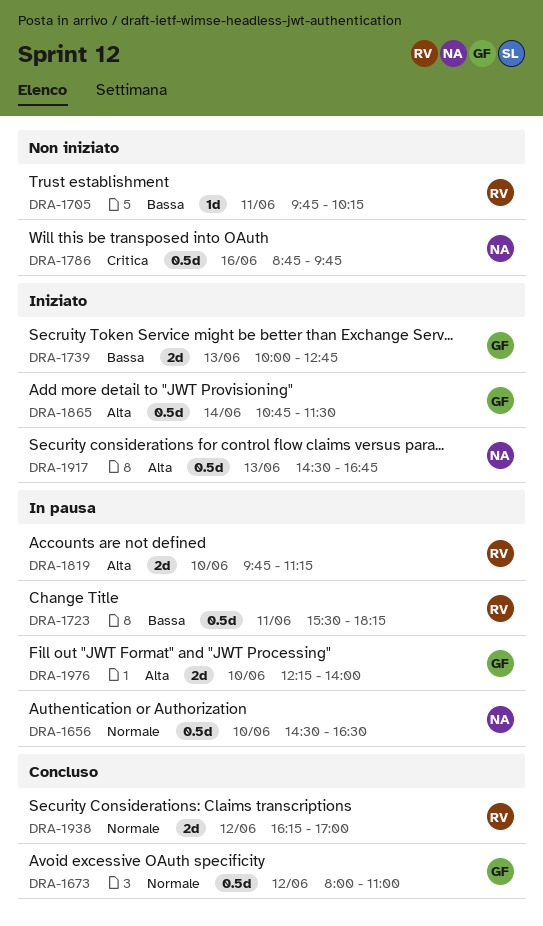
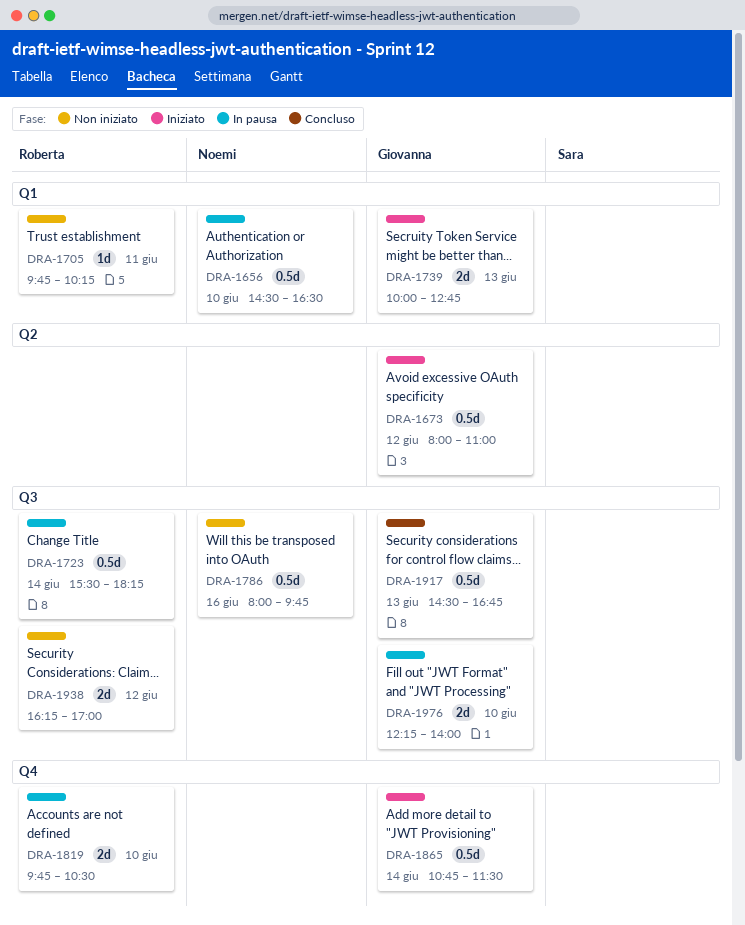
DRA-1673, status: Concluso -> Iniziato
DRA-1723, day: Jun 11 -> Jun 14
DRA-1786, begins: 08:45 -> 08:00
DRA-1819, ends: 11:15 -> 10:30
DRA-1917, status: Iniziato -> Concluso
DRA-1917, owner: Noemi -> Giovanna
DRA-1938, status: Concluso -> Non iniziato

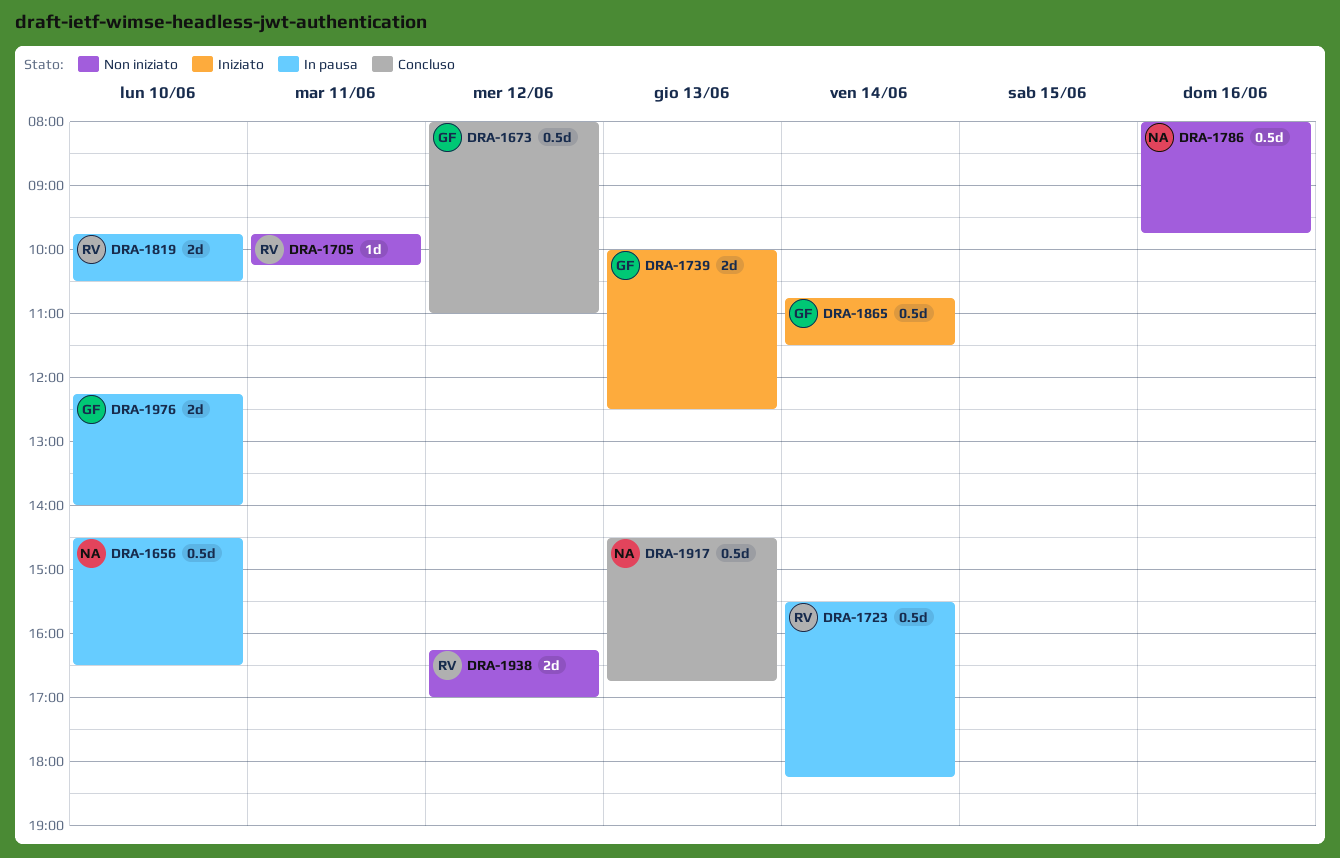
DRA-1673, status: Iniziato -> Concluso
DRA-1739, ends: 12:45 -> 12:30
DRA-1917, owner: Giovanna -> Noemi

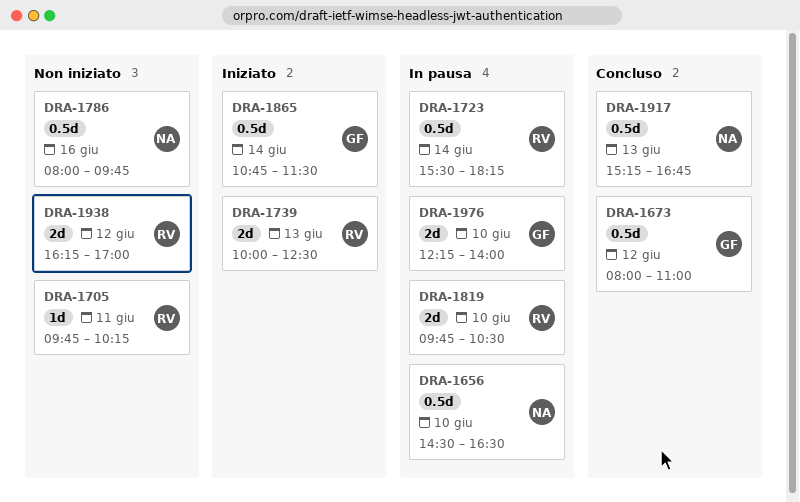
DRA-1739, owner: GF -> RV
DRA-1917, begins: 14:30 -> 15:15

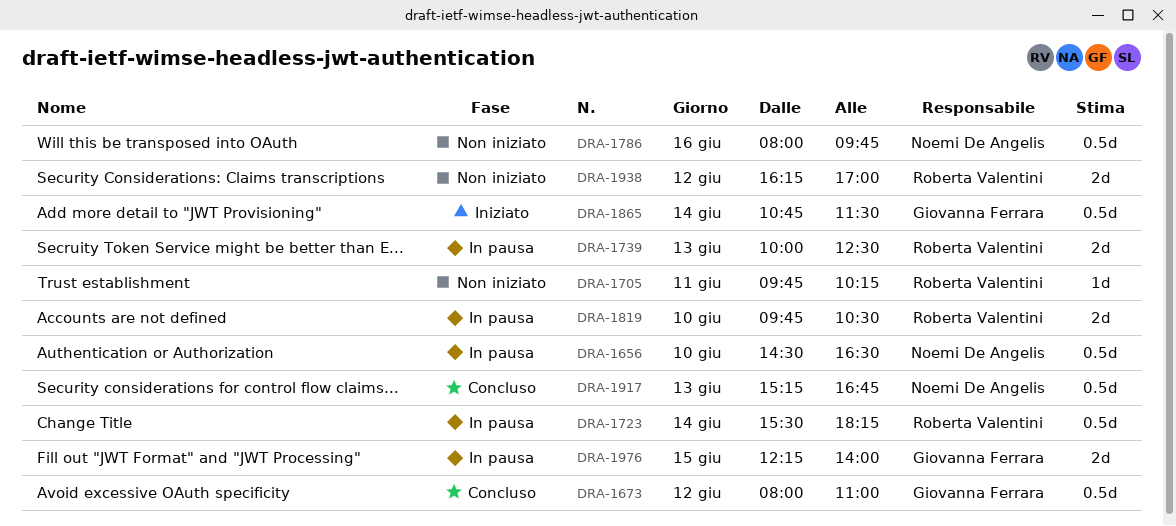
DRA-1739, status: Iniziato -> In pausa
DRA-1976, day: Jun 10 -> Jun 15

